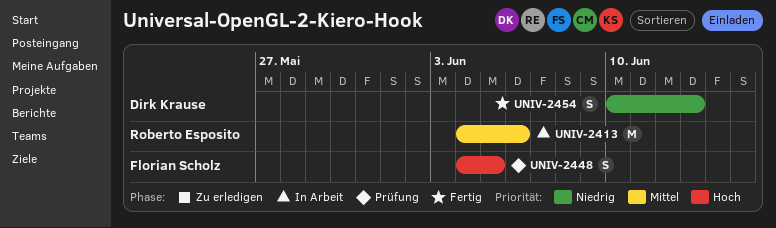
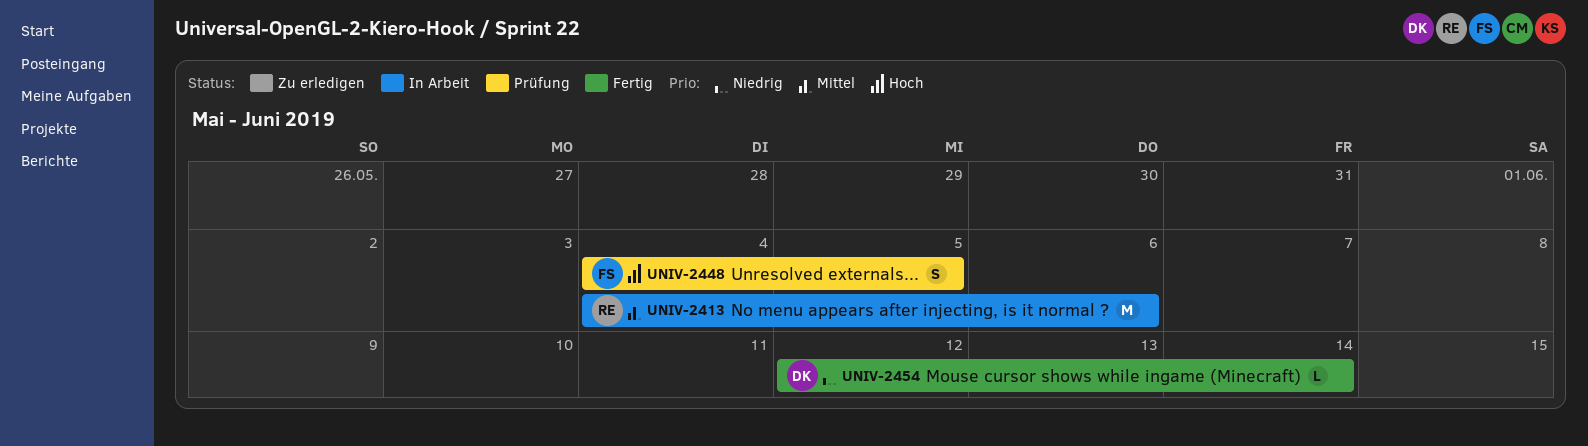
UNIV-2454, estimate: S -> L
UNIV-2454, start: Jun 10 -> Jun 12
UNIV-2454, due: Jun 13 -> Jun 14

